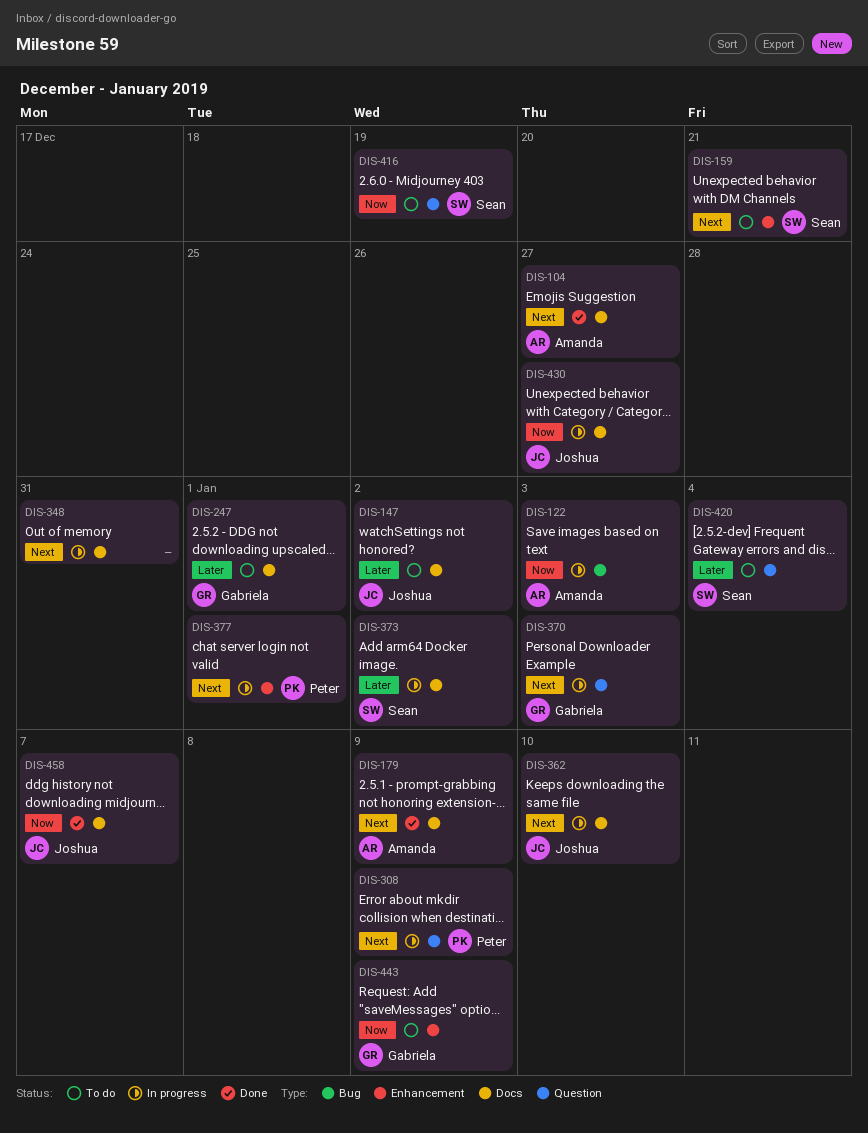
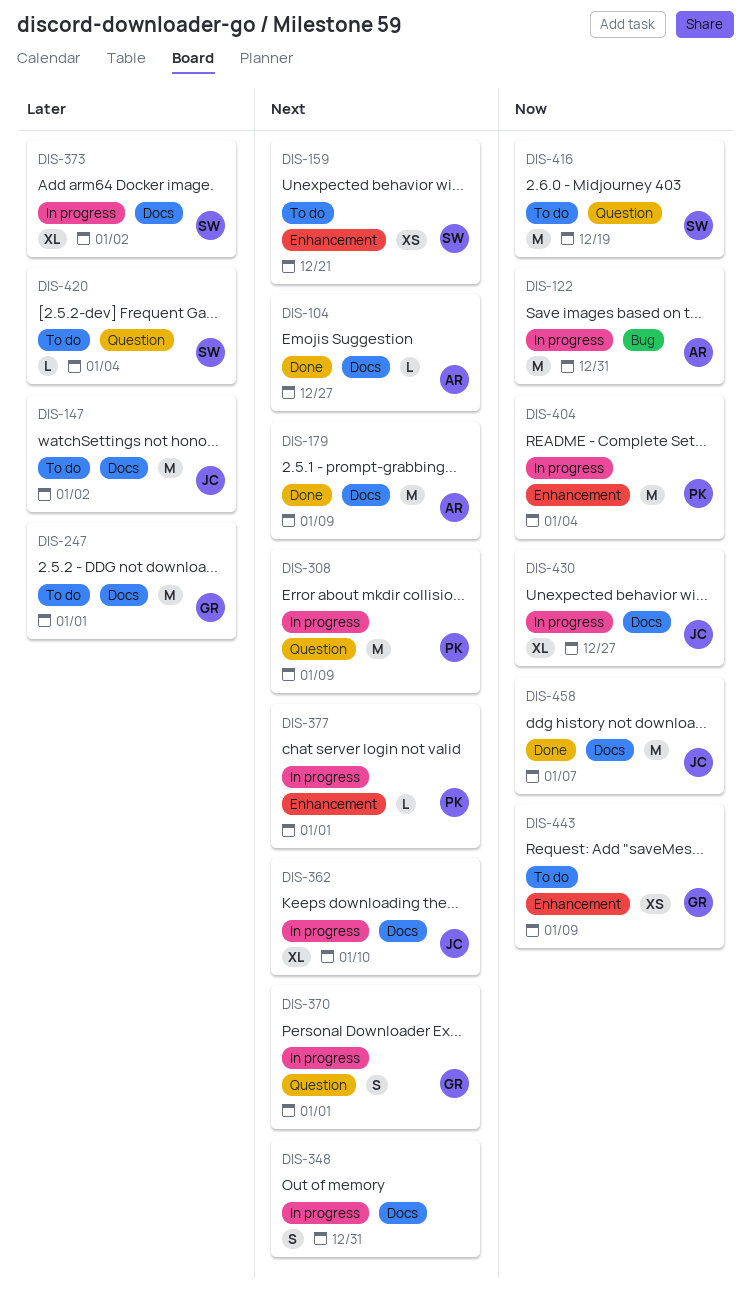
DIS-122, due: Jan 3 -> Dec 31
DIS-370, due: Jan 3 -> Jan 1
DIS-404: none -> present

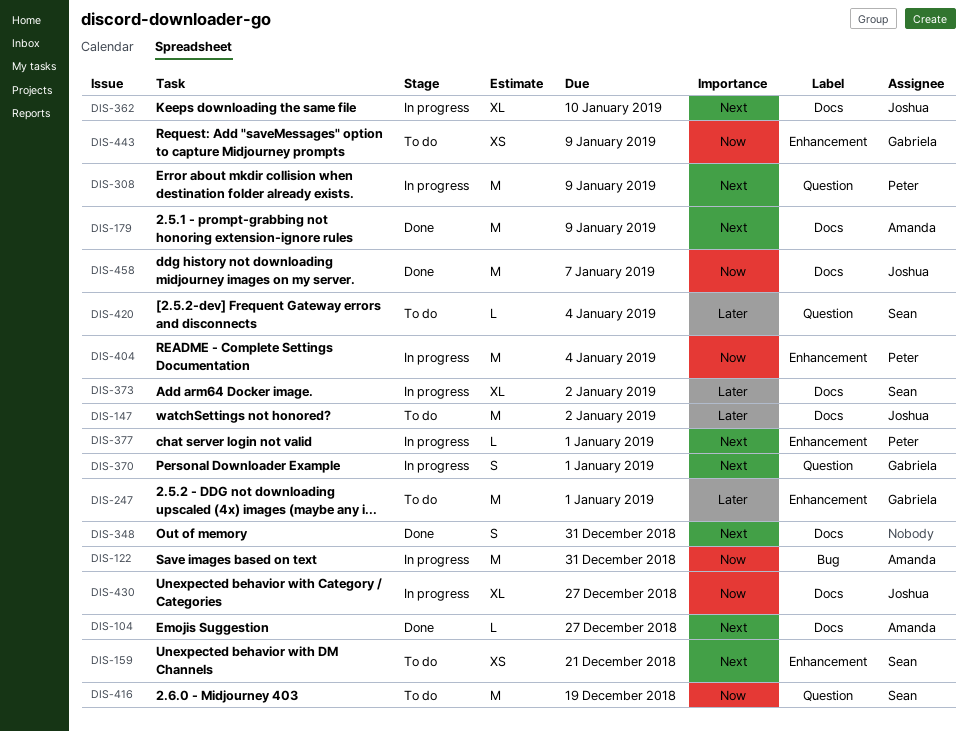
DIS-247, label: Docs -> Enhancement
DIS-348, status: In progress -> Done

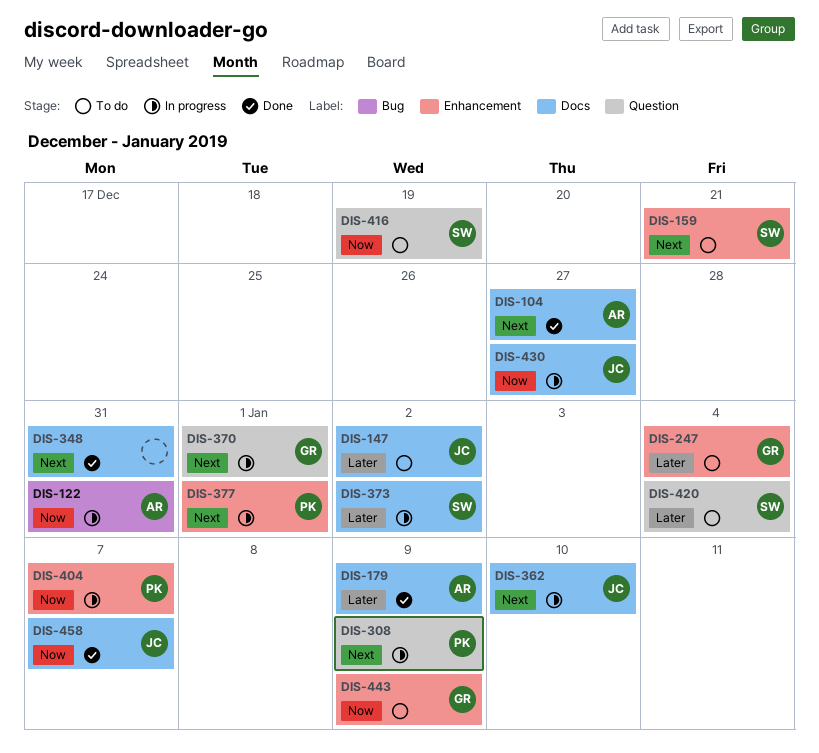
DIS-179, priority: Next -> Later
DIS-247, due: Jan 1 -> Jan 4
DIS-404, due: Jan 4 -> Jan 7

